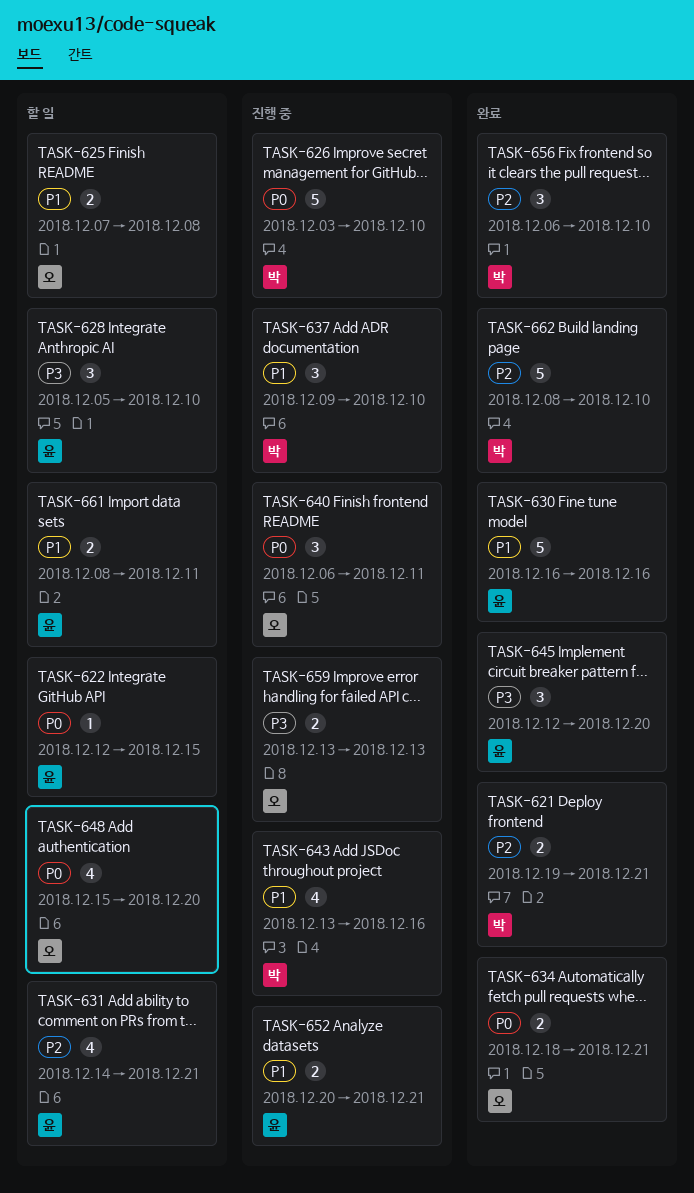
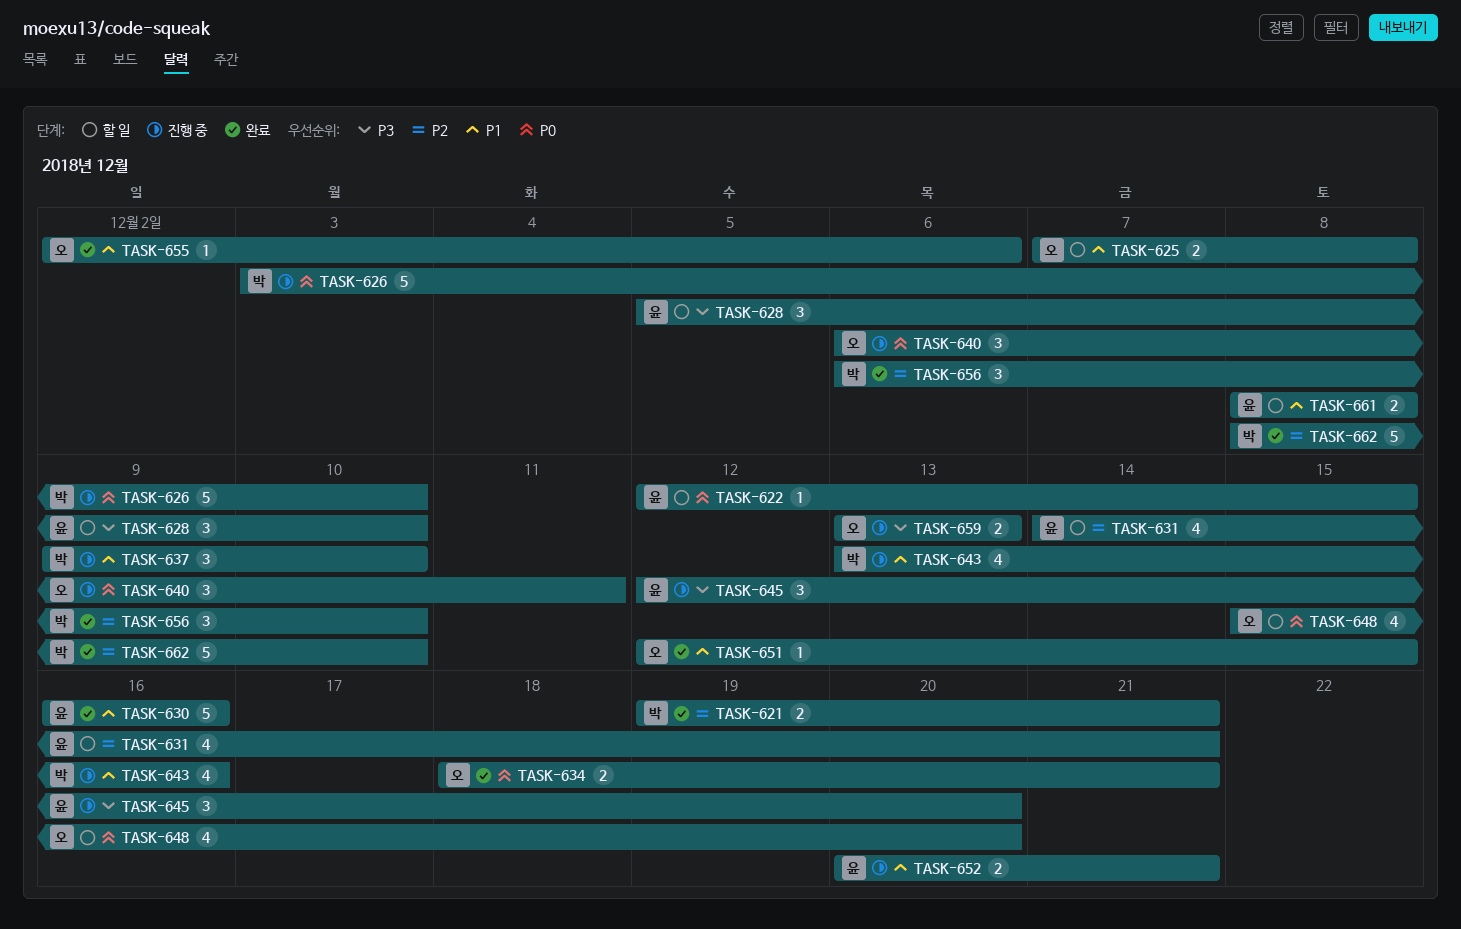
TASK-645, status: 완료 -> 진행 중
TASK-651: none -> present
TASK-655: none -> present
TASK-661, due: Dec 11 -> Dec 8

